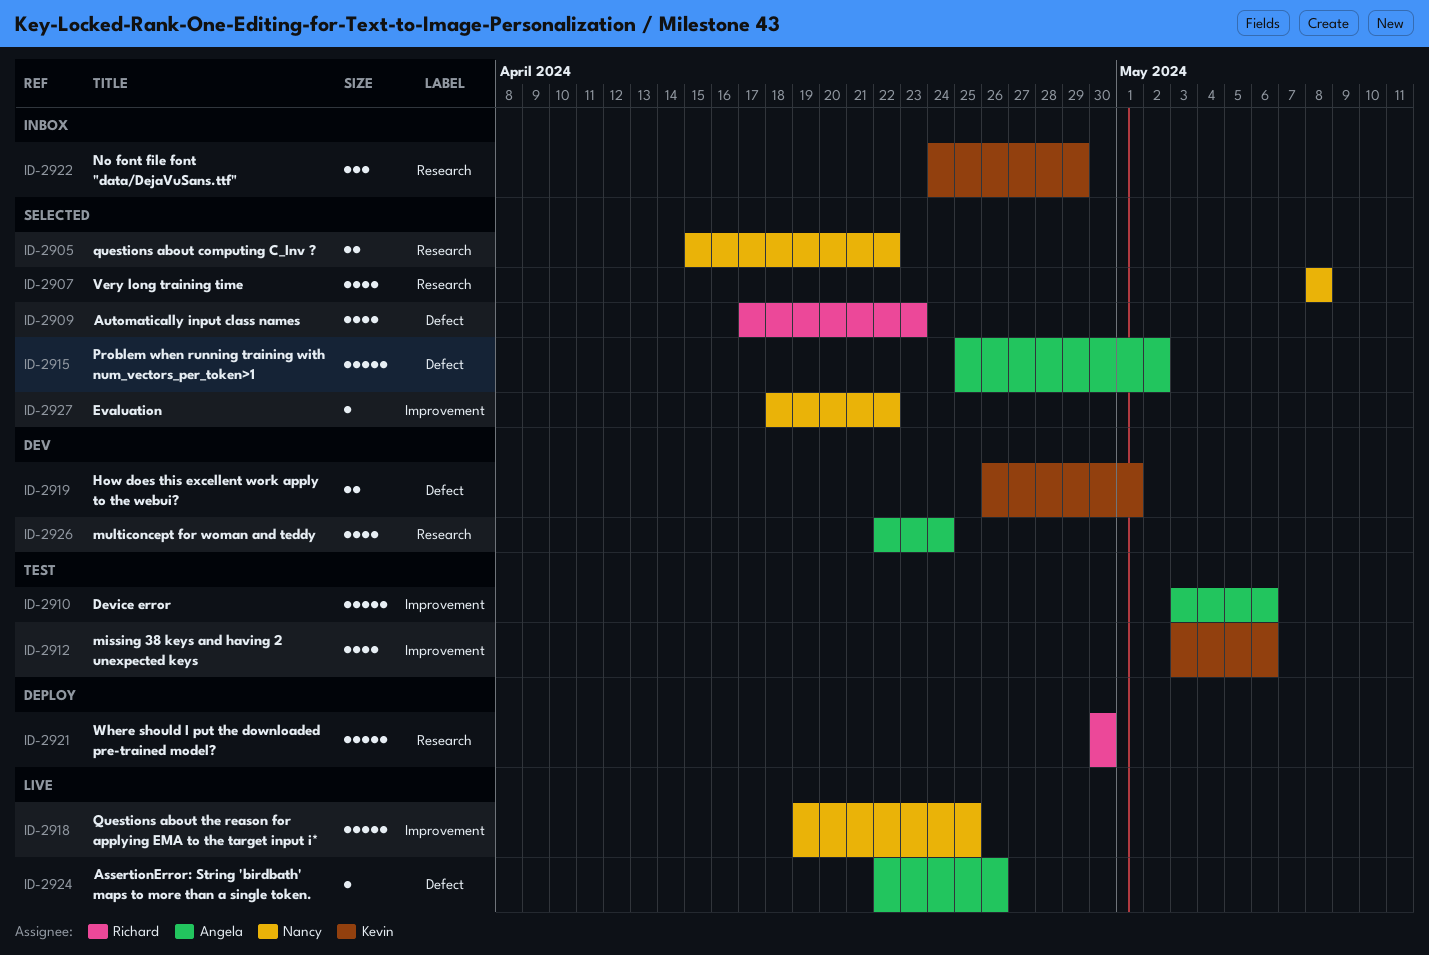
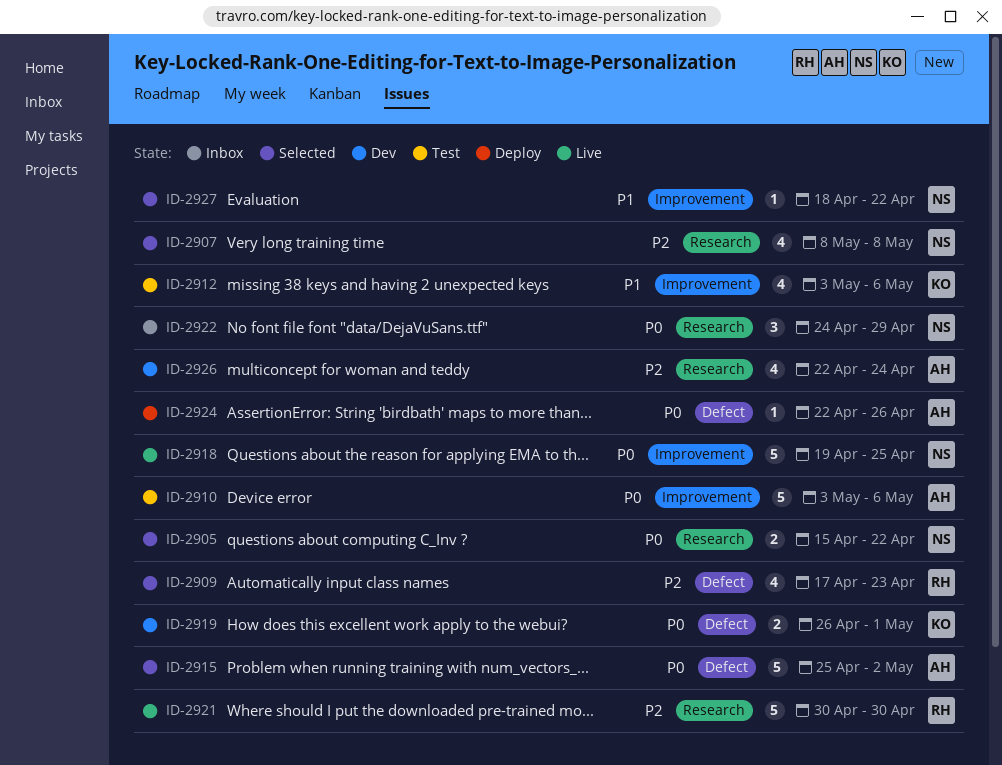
ID-2921, status: Deploy -> Live
ID-2922, owner: Kevin -> Nancy
ID-2924, status: Live -> Deploy

